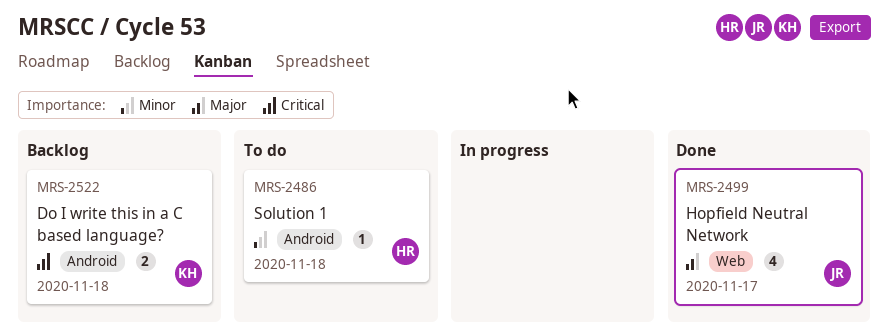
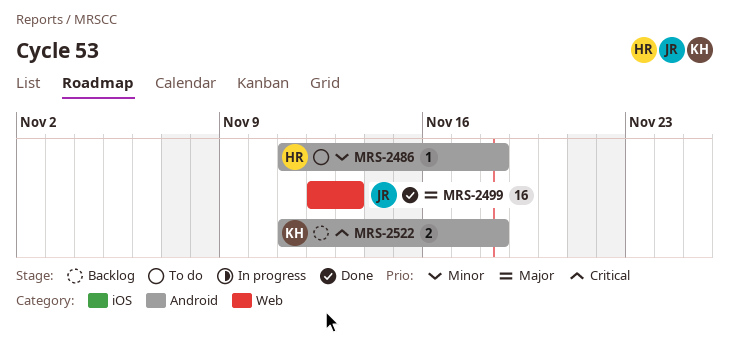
MRS-2499, estimate: 4 -> 16
MRS-2499, due: Nov 17 -> Nov 13

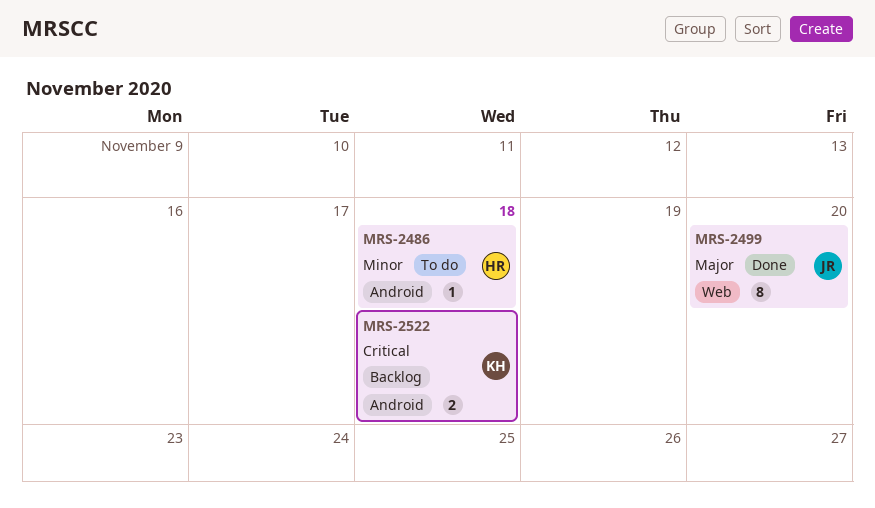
MRS-2499, estimate: 16 -> 8
MRS-2499, due: Nov 13 -> Nov 20

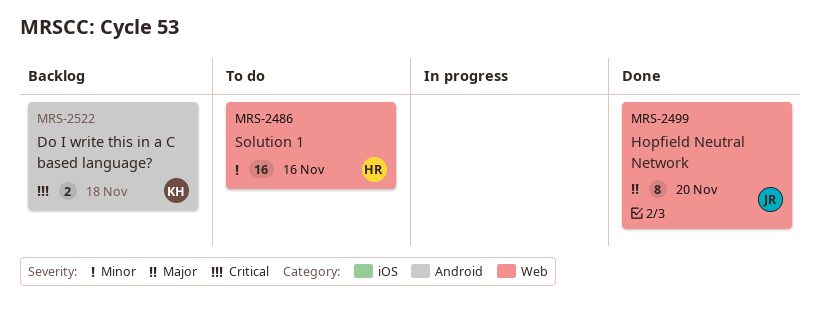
MRS-2486, label: Android -> Web
MRS-2486, estimate: 1 -> 16
MRS-2486, due: Nov 18 -> Nov 16

